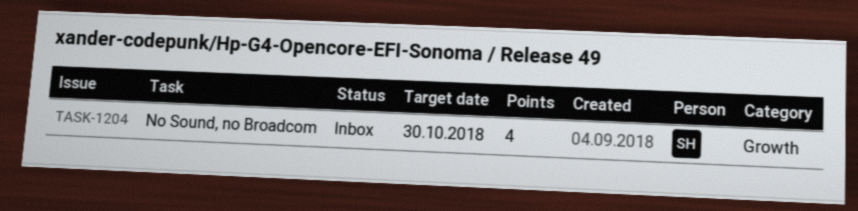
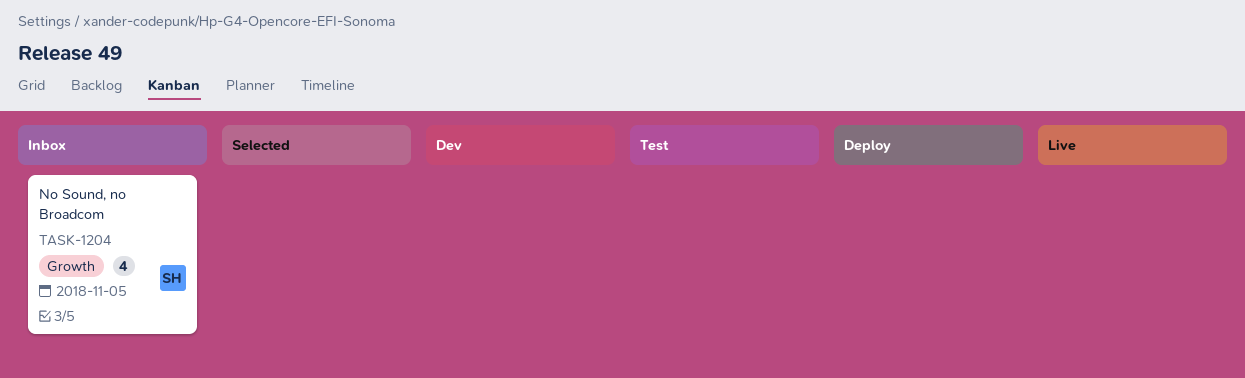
TASK-1204, due: Oct 30 -> Nov 5

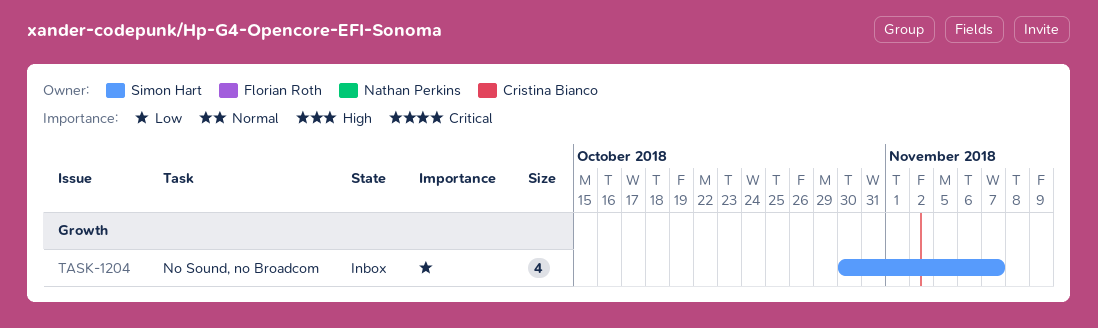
TASK-1204, due: Nov 5 -> Nov 7

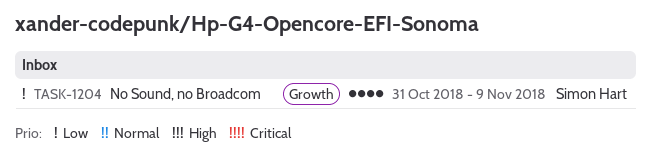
TASK-1204, start: Oct 30 -> Oct 31
TASK-1204, due: Nov 7 -> Nov 9

